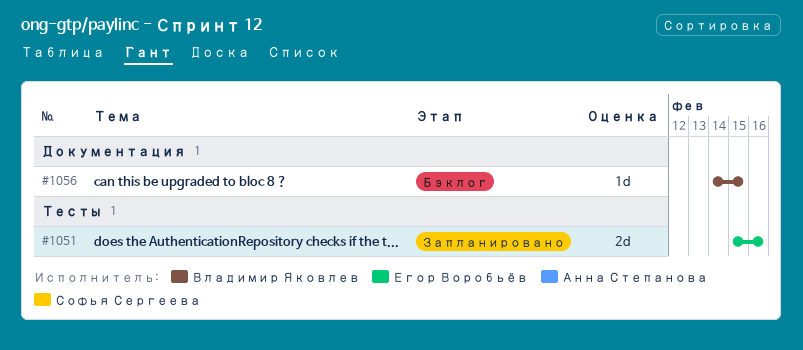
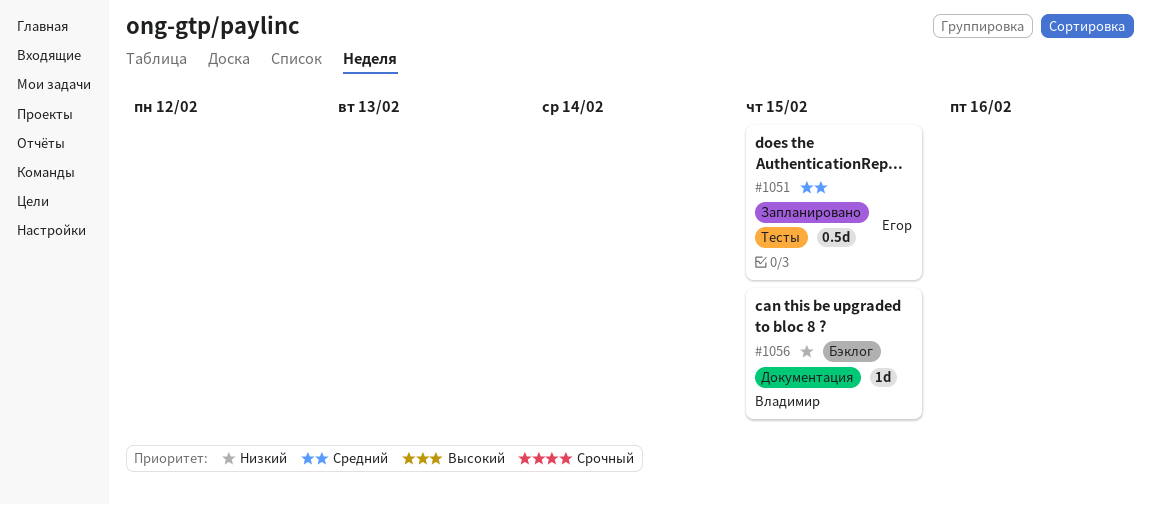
#1051, estimate: 2d -> 0.5d
#1051, due: Feb 16 -> Feb 15

